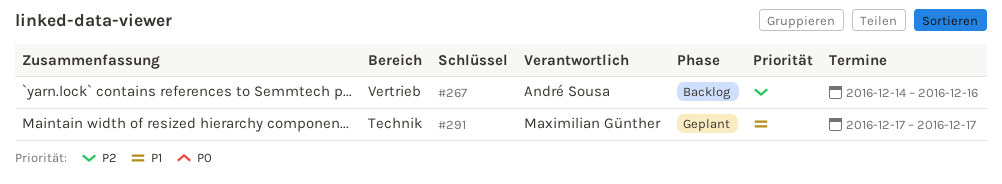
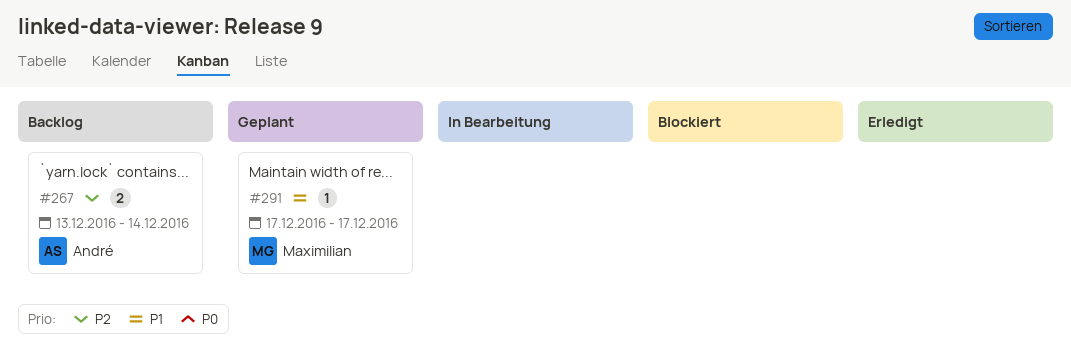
#267, start: Dec 14 -> Dec 13
#267, due: Dec 16 -> Dec 14

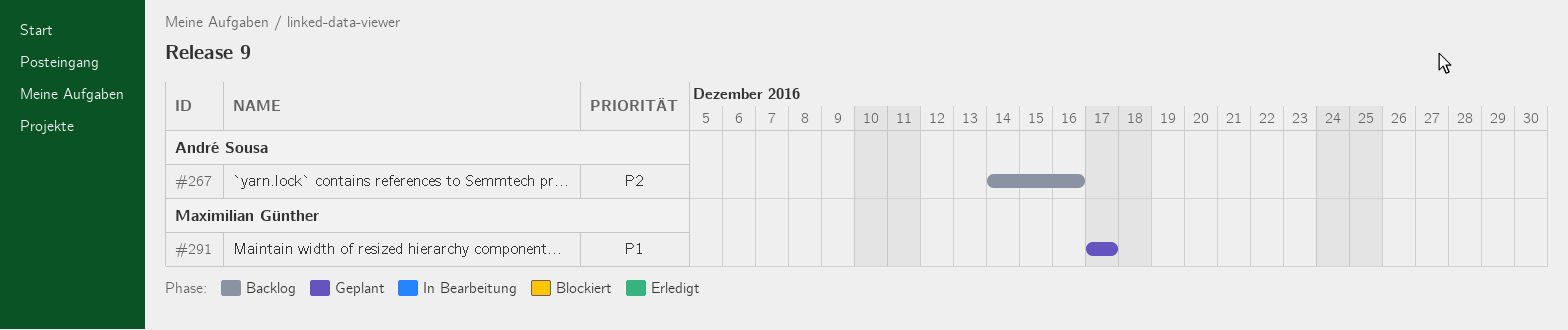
#267, start: Dec 13 -> Dec 14
#267, due: Dec 14 -> Dec 16

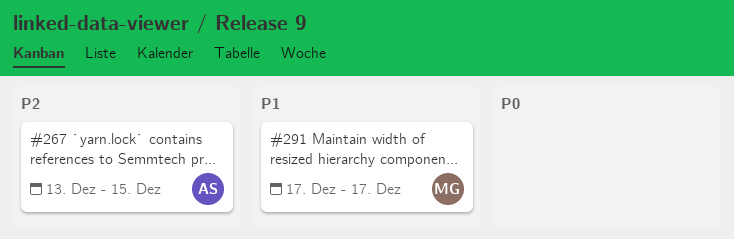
#267, start: Dec 14 -> Dec 13
#267, due: Dec 16 -> Dec 15

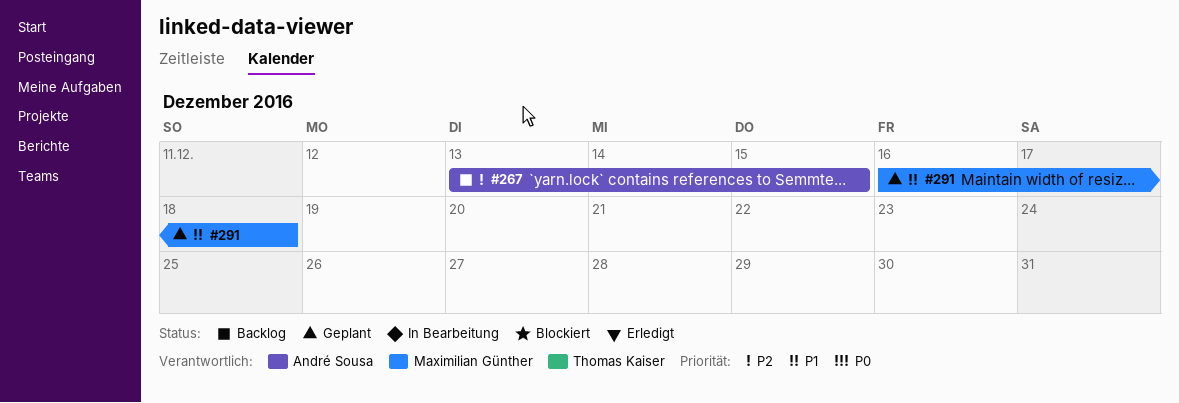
#291, start: Dec 17 -> Dec 16
#291, due: Dec 17 -> Dec 18

